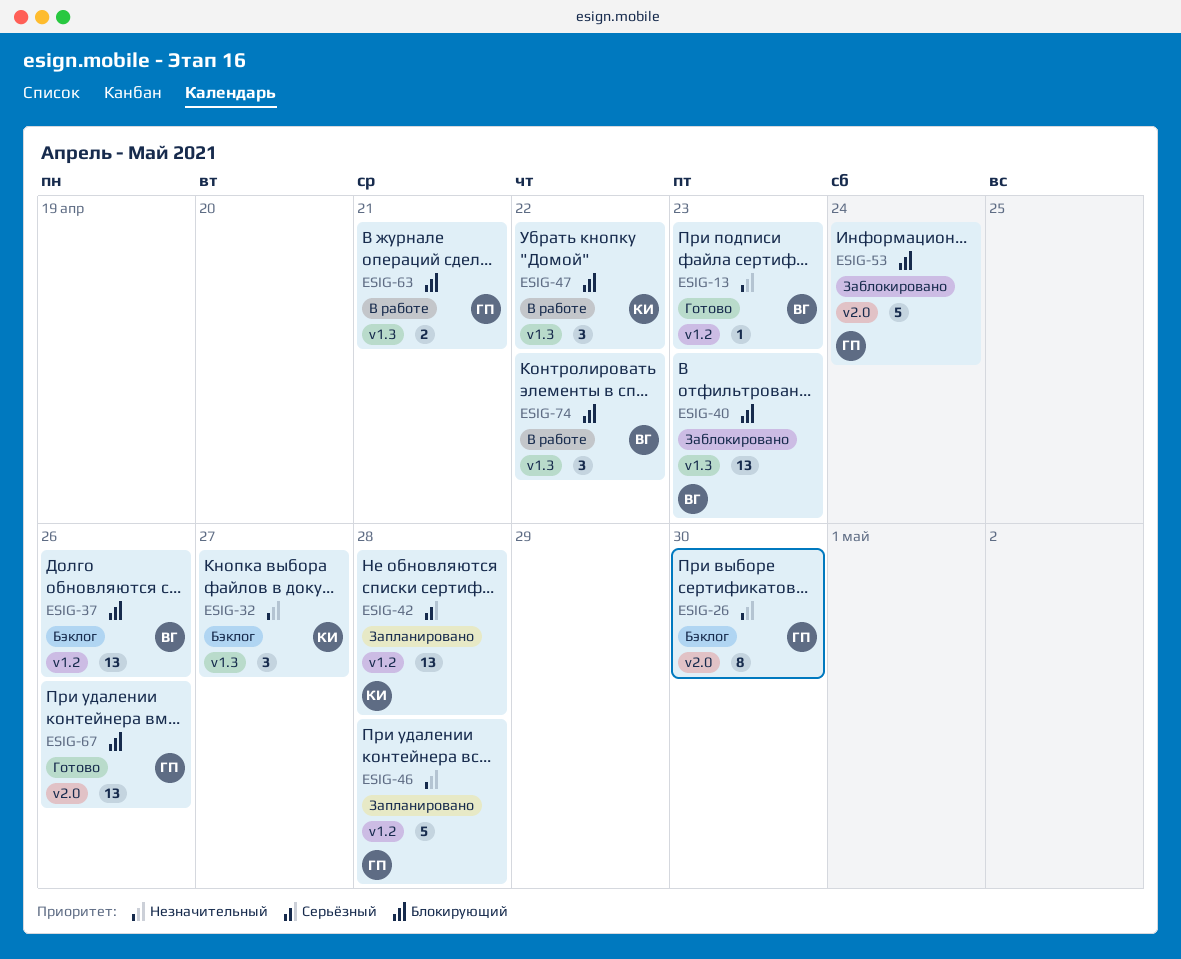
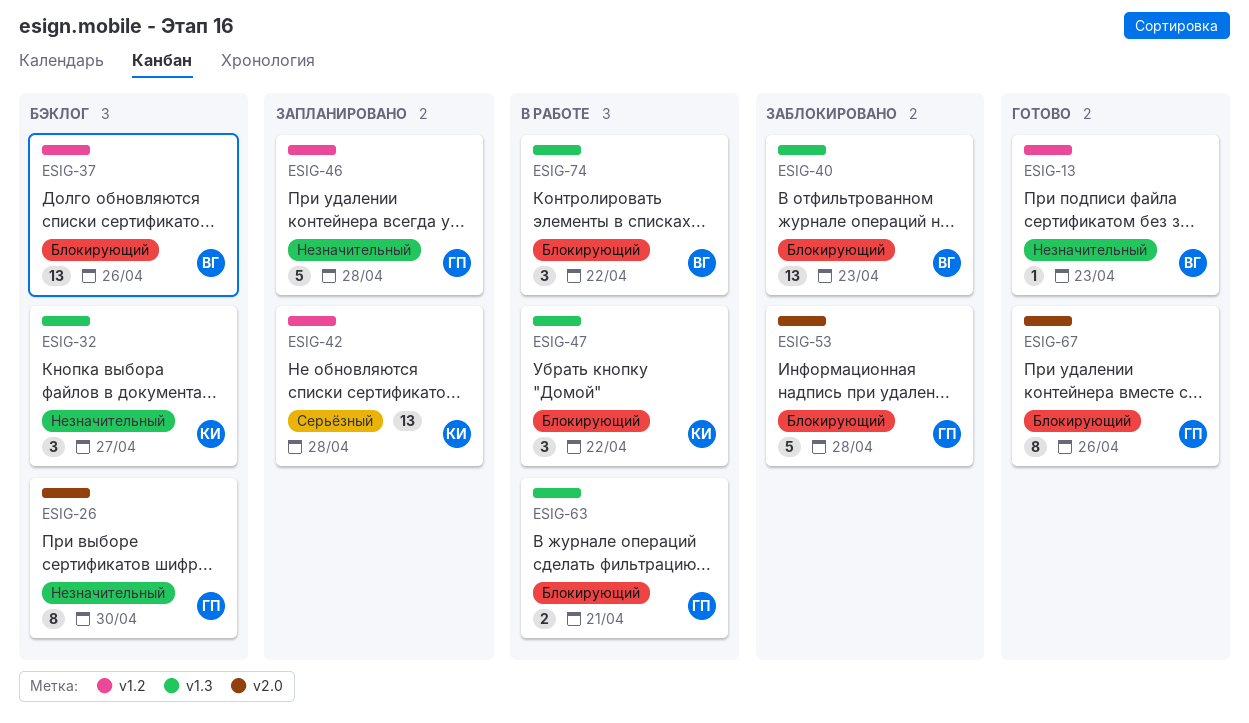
ESIG-53, due: Apr 24 -> Apr 28
ESIG-67, estimate: 13 -> 8

